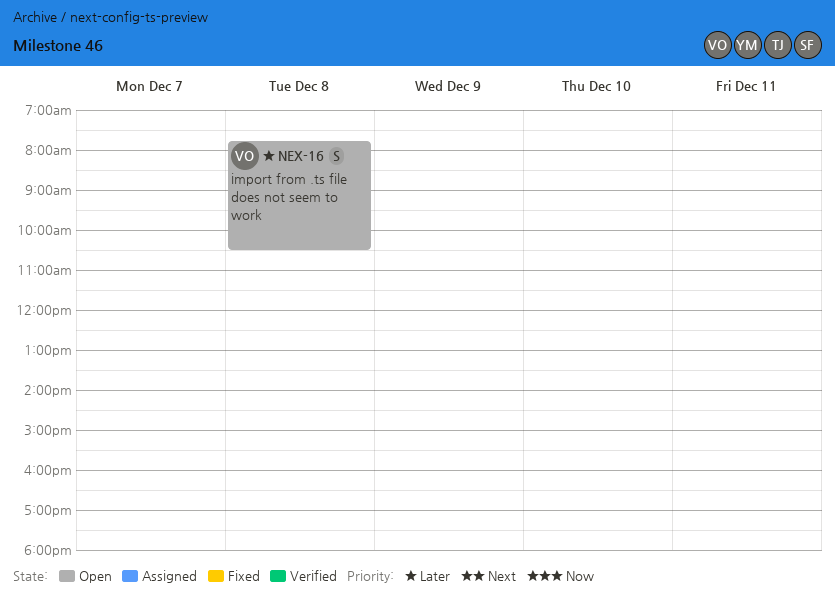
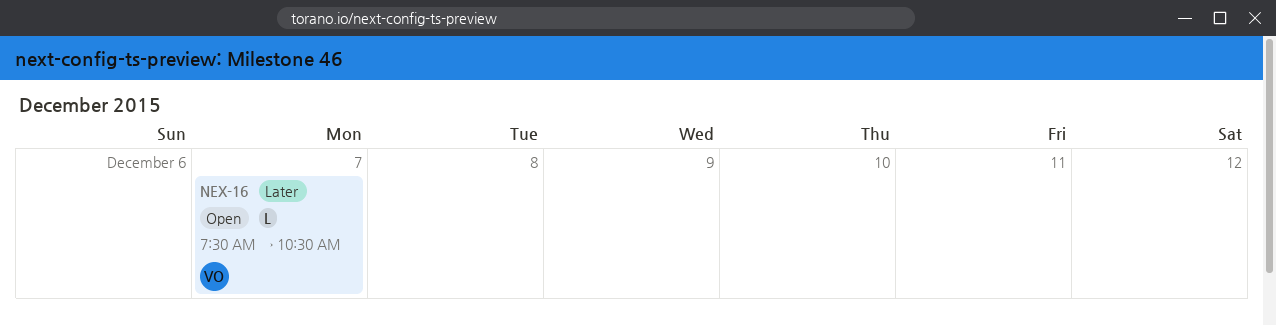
NEX-16, estimate: S -> L
NEX-16, day: Dec 8 -> Dec 7
NEX-16, begins: 07:45 -> 07:30

